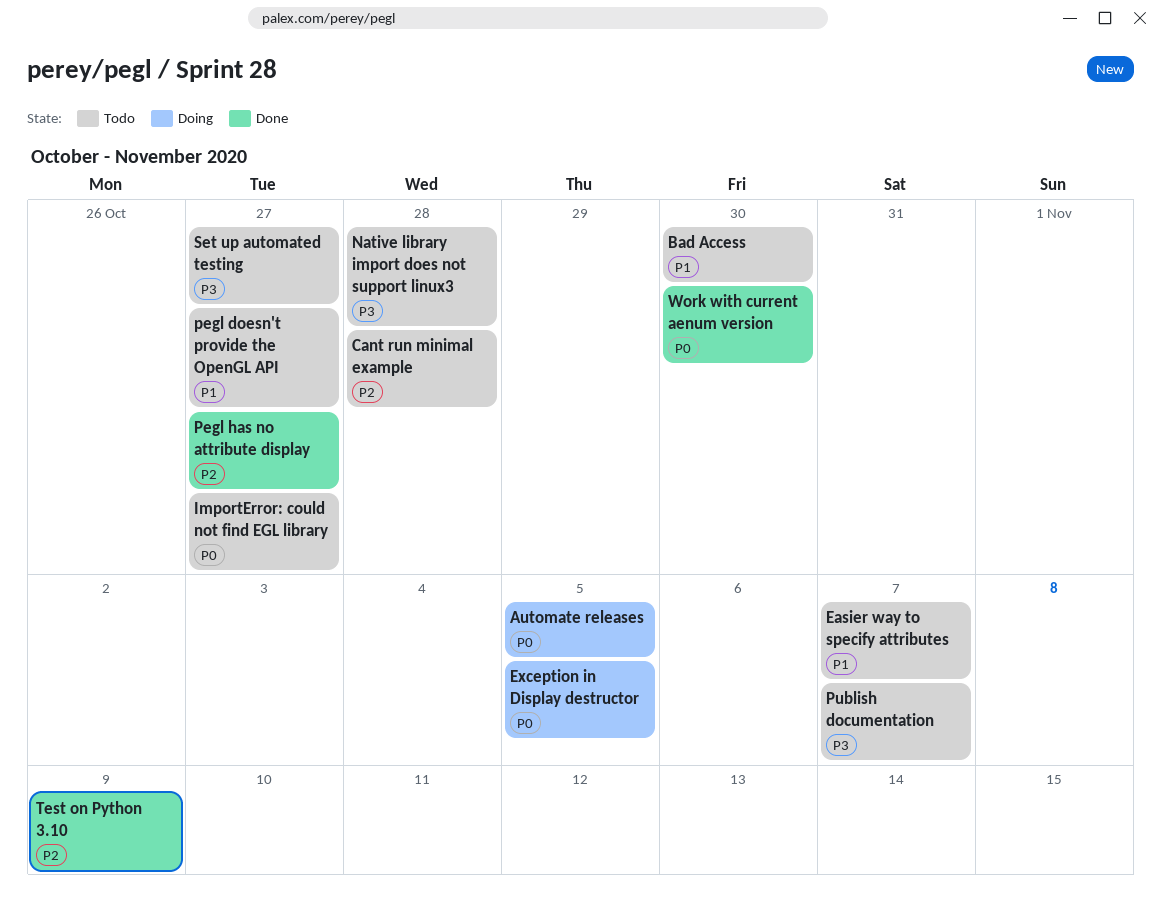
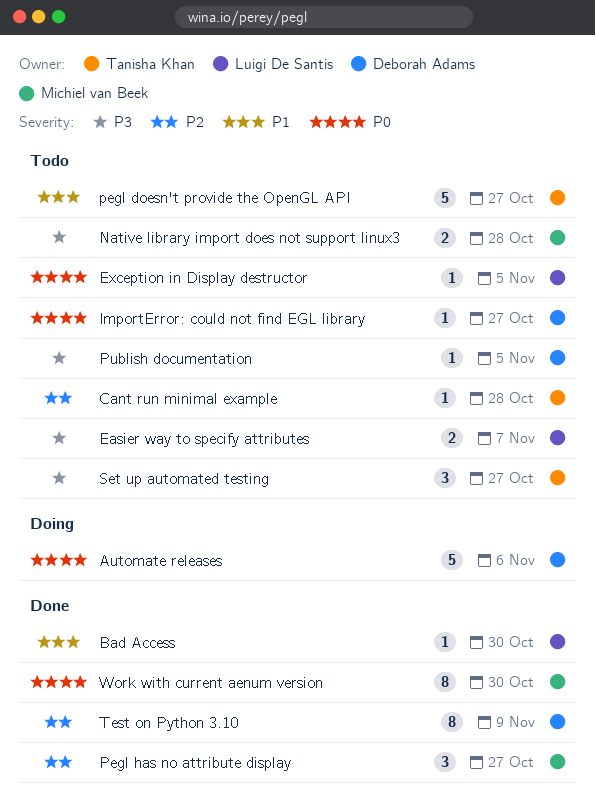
Automate releases, due: Nov 5 -> Nov 6
Bad Access, status: Todo -> Done
Easier way to specify attributes, priority: P1 -> P3
Exception in Display destructor, status: Doing -> Todo
Publish documentation, due: Nov 7 -> Nov 5

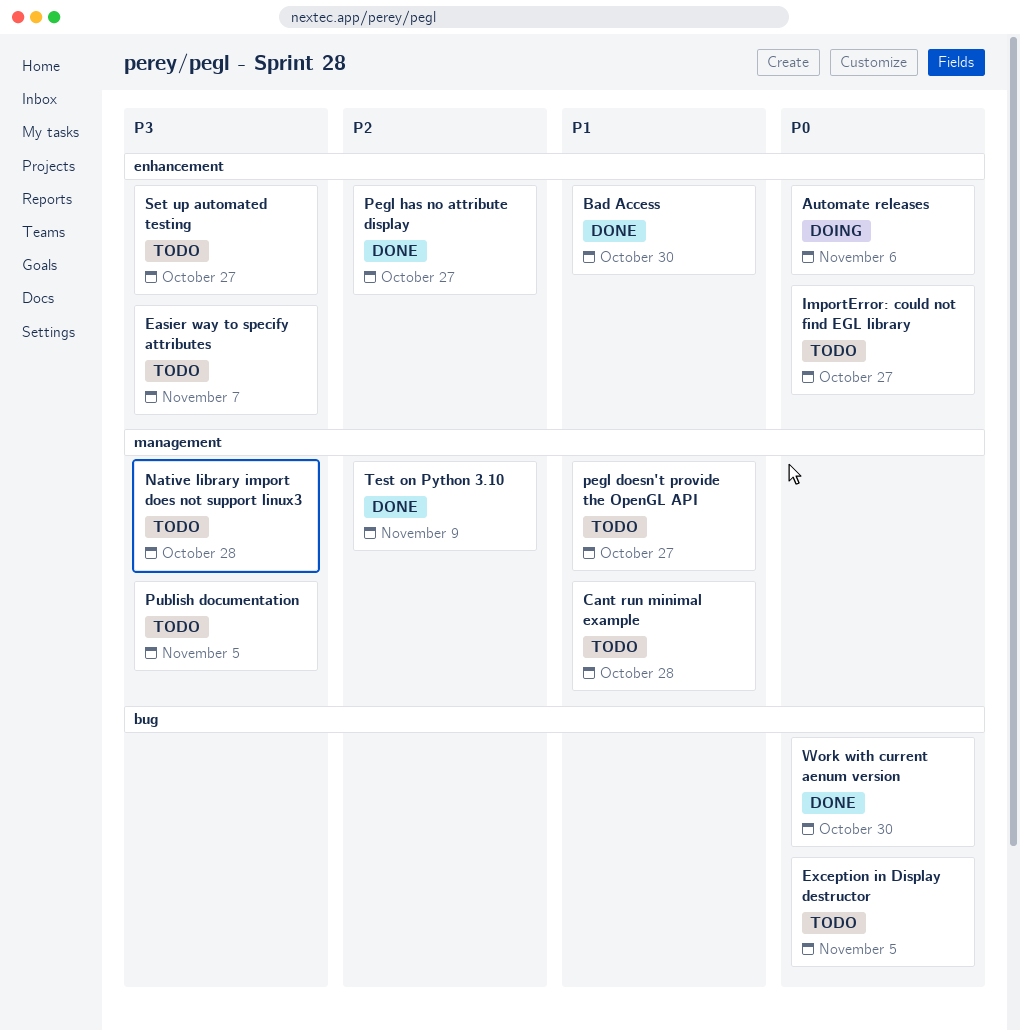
Cant run minimal example, priority: P2 -> P1

